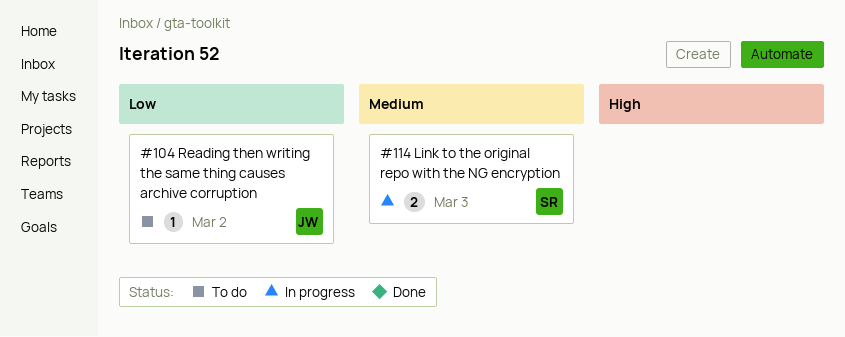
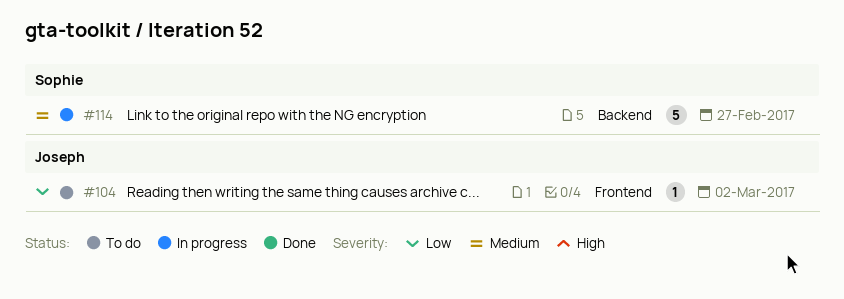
#114, estimate: 2 -> 5
#114, due: Mar 3 -> Feb 27

